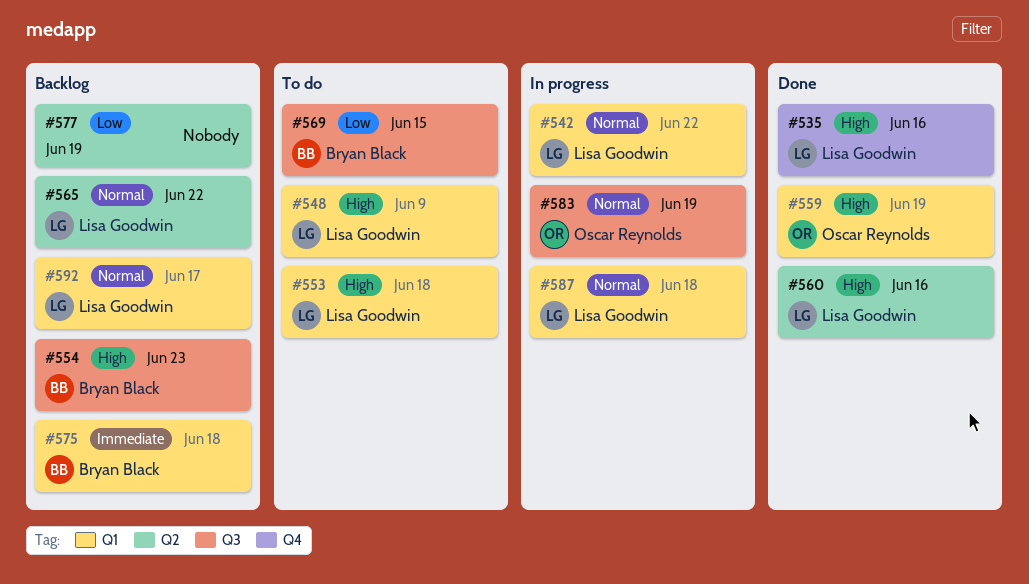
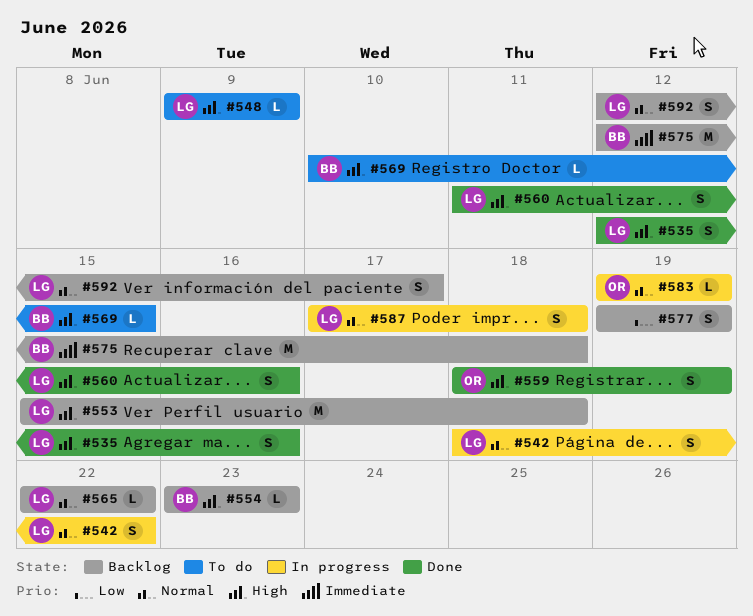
#553, status: To do -> Backlog
#569, priority: Low -> High

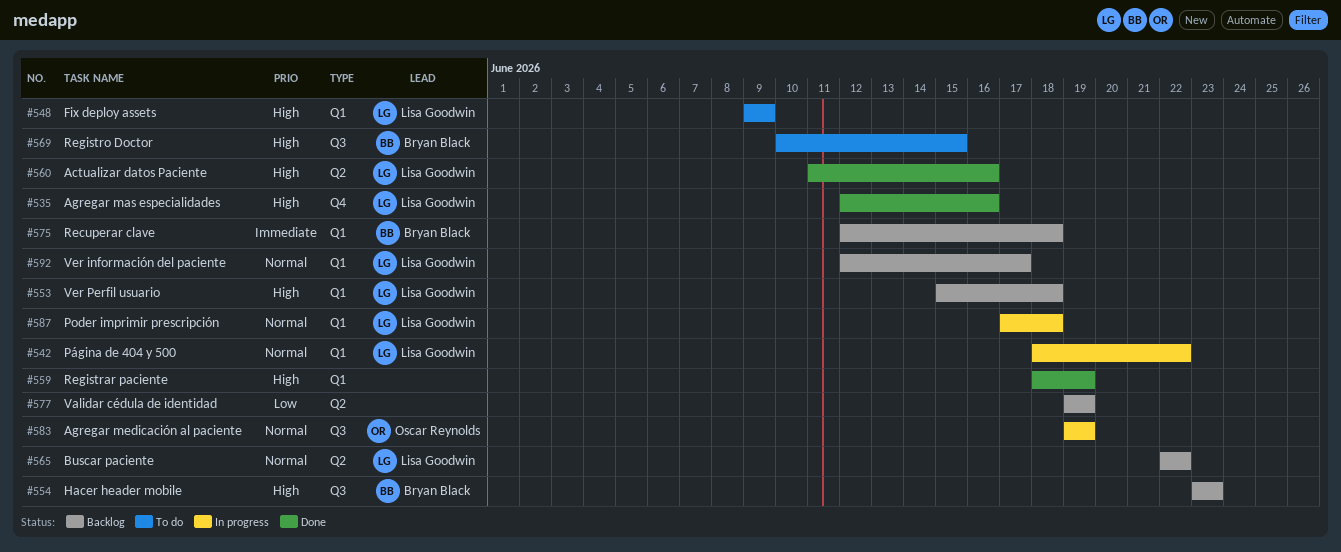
#559, owner: Oscar Reynolds -> none

